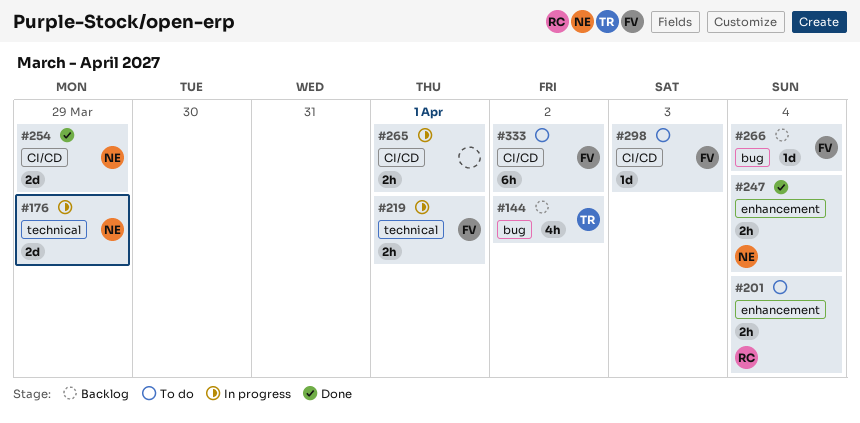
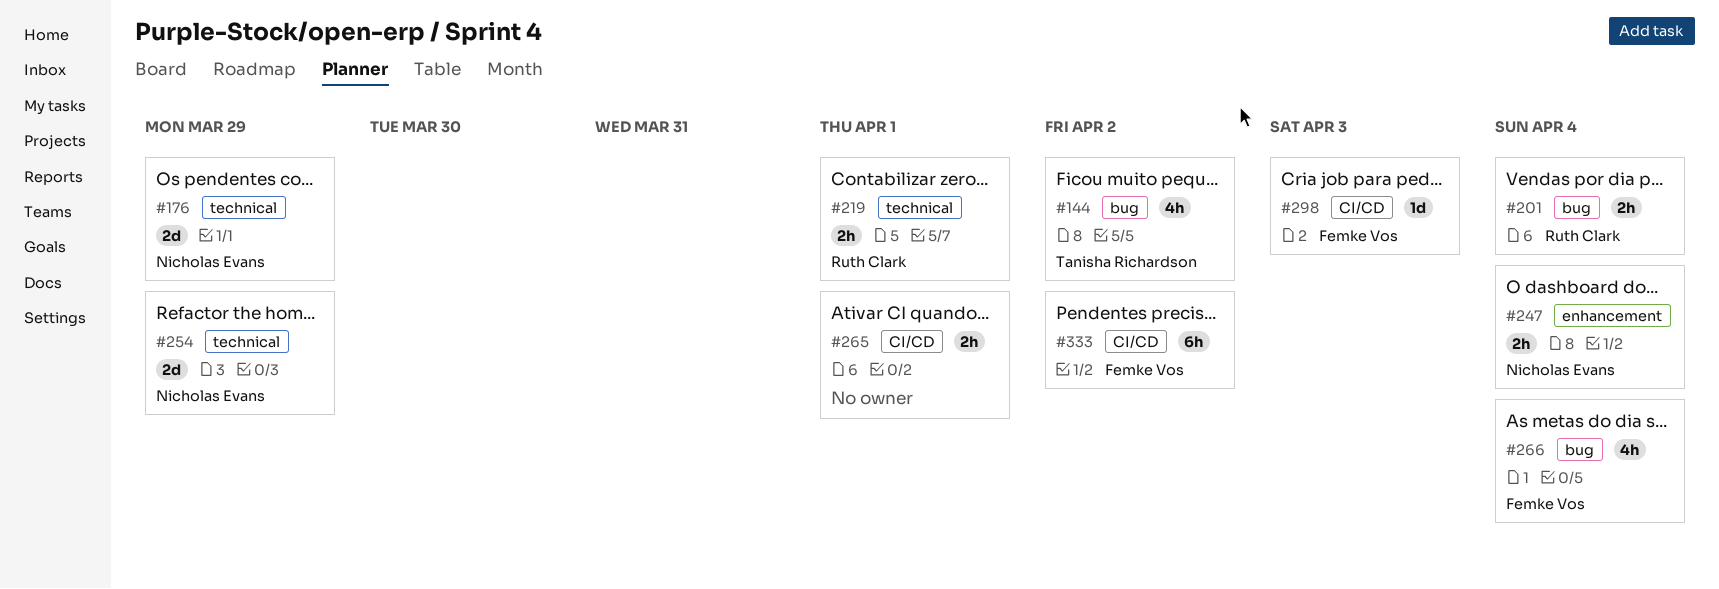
#201, label: enhancement -> bug
#219, owner: Femke Vos -> Ruth Clark
#254, label: CI/CD -> technical
#266, estimate: 1d -> 4h

